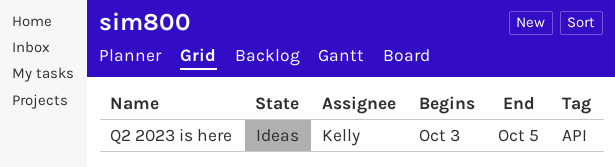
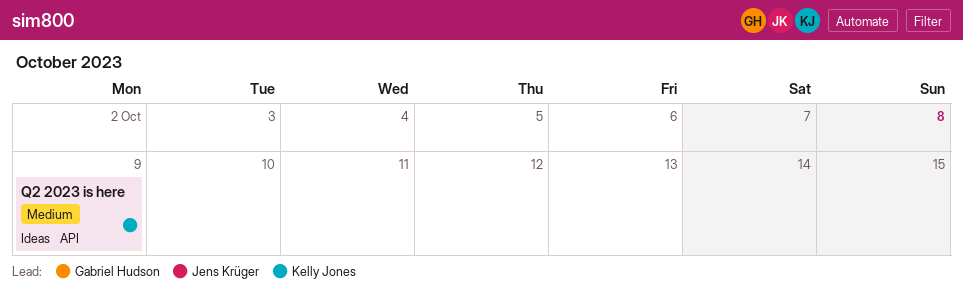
Q2 2023 is here, due: Oct 5 -> Oct 9

